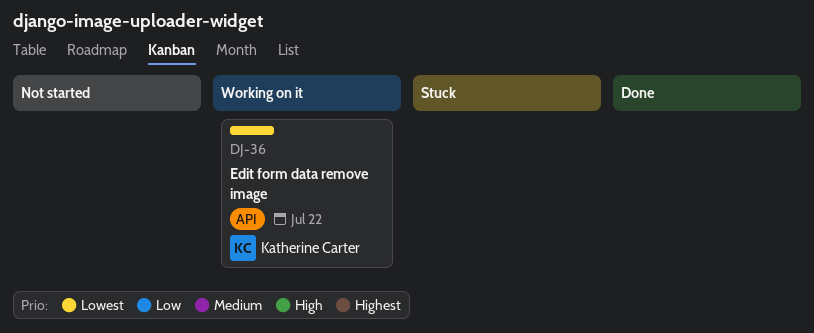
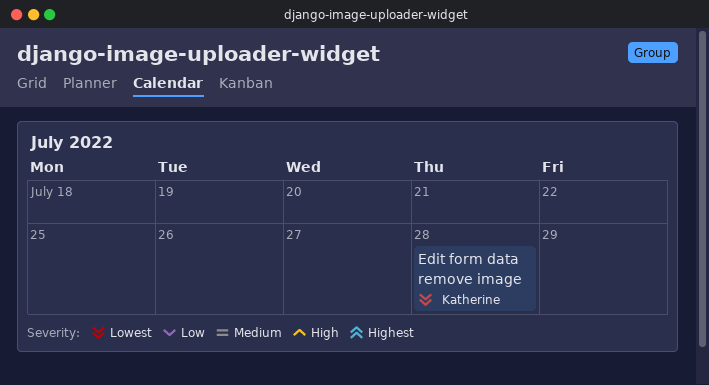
Edit form data remove image, due: Jul 22 -> Jul 28

